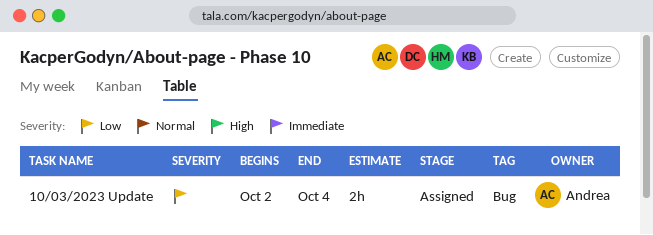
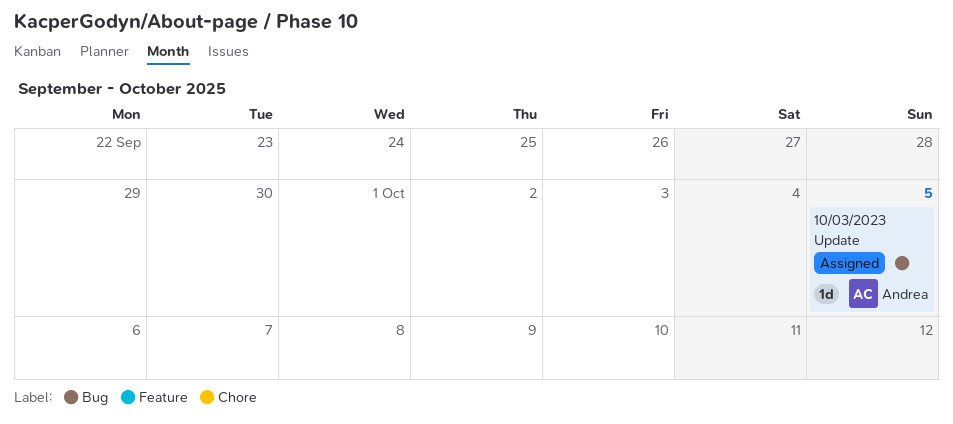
10/03/2023 Update, estimate: 2h -> 1d
10/03/2023 Update, due: Oct 4 -> Oct 5

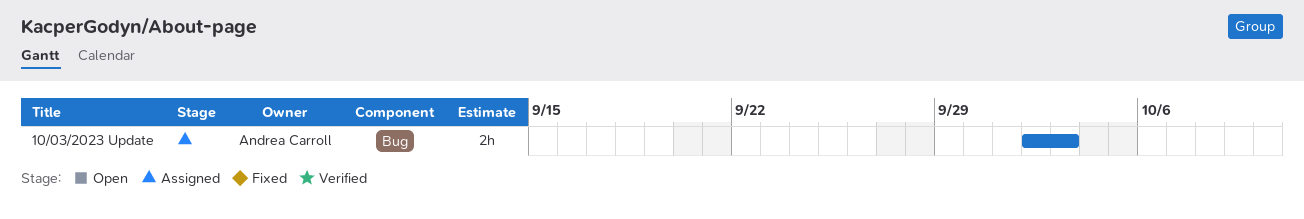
10/03/2023 Update, estimate: 1d -> 2h
10/03/2023 Update, due: Oct 5 -> Oct 3

